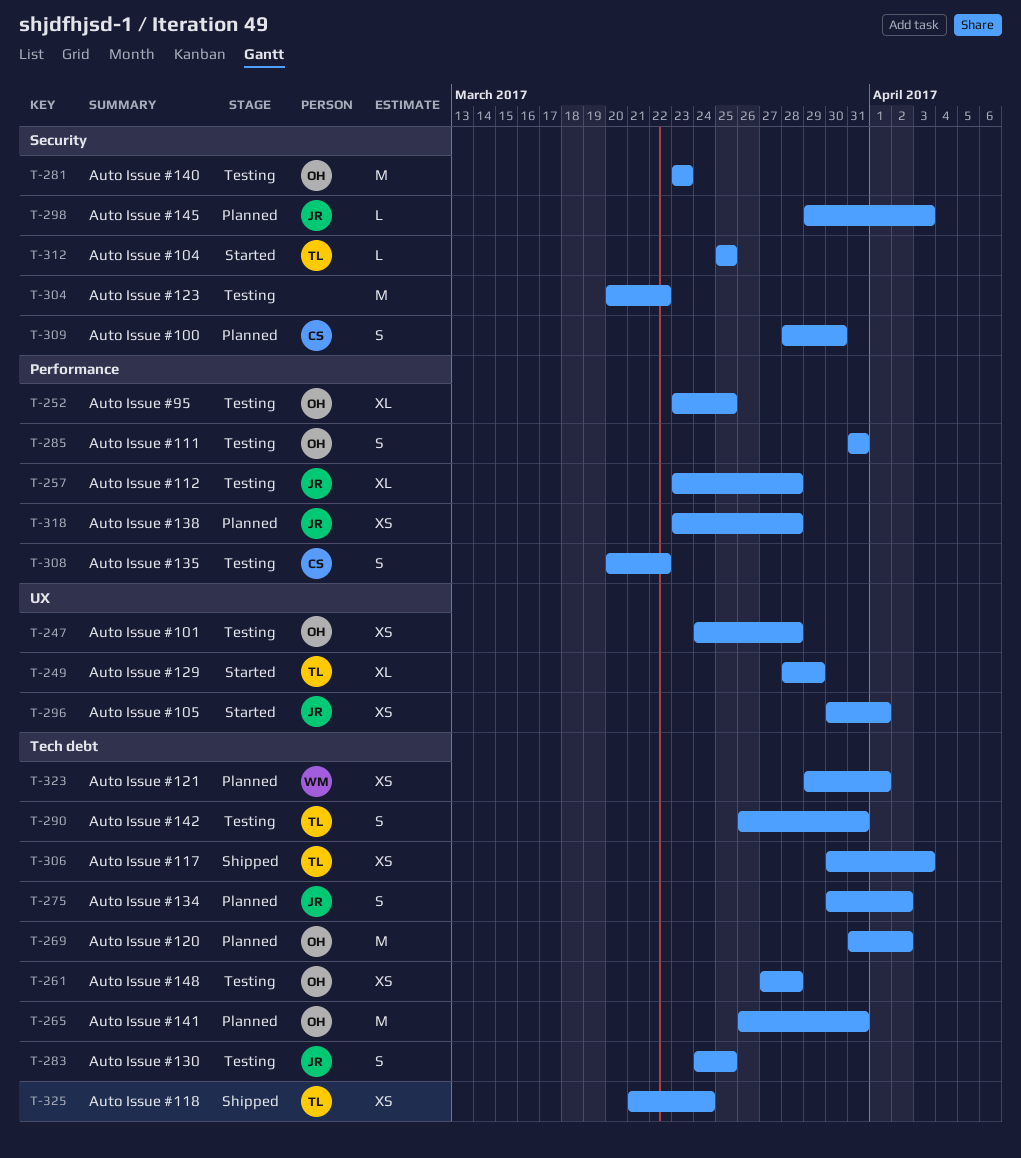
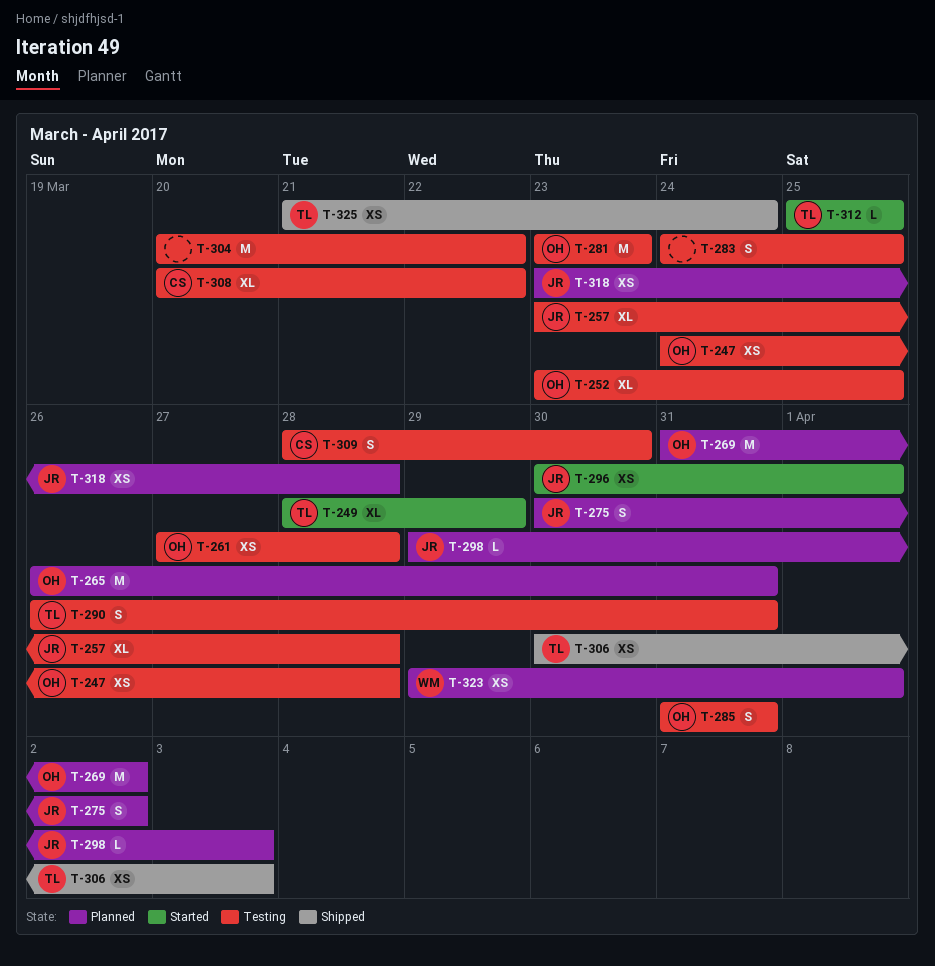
T-283, owner: JR -> none
T-308, estimate: S -> XL
T-309, status: Planned -> Testing

